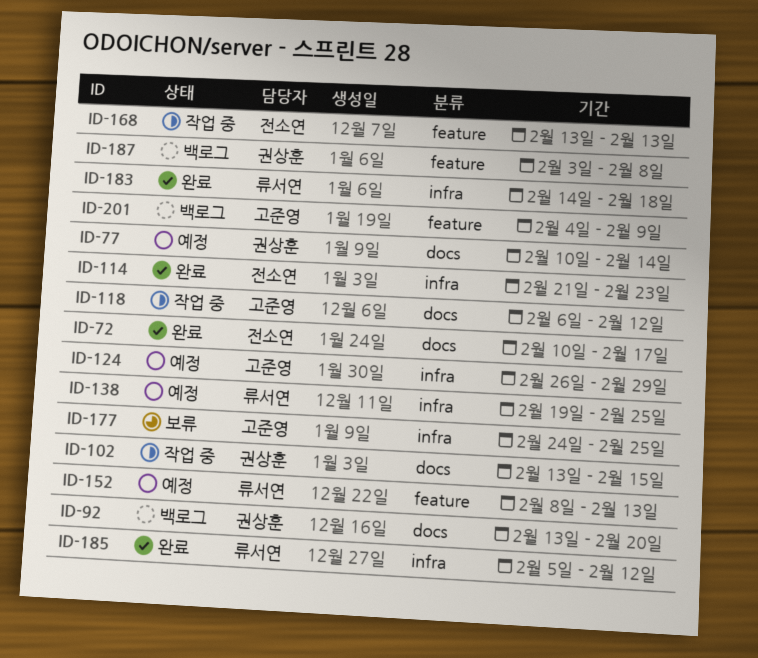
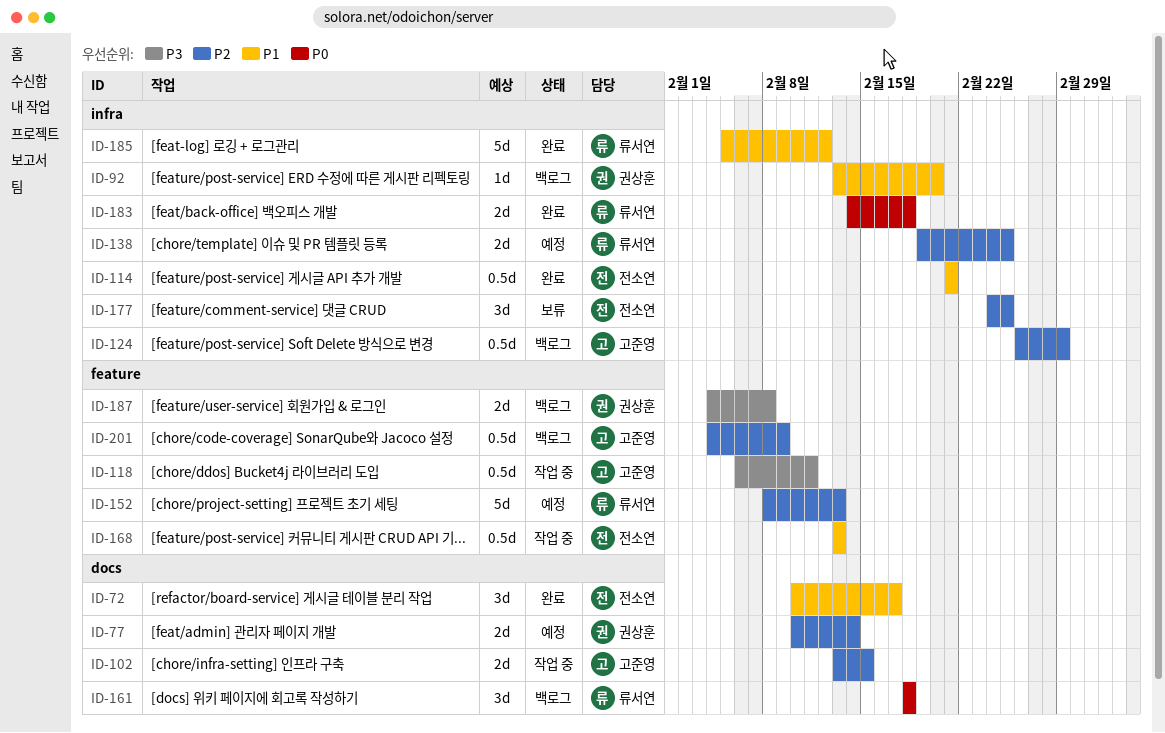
ID-92, label: docs -> infra
ID-102, owner: 권상훈 -> 고준영
ID-114, due: Feb 23 -> Feb 21
ID-118, label: docs -> feature
ID-118, due: Feb 12 -> Feb 11
ID-124, status: 예정 -> 백로그
ID-161: none -> present
ID-177, owner: 고준영 -> 전소연
ID-187, start: Feb 3 -> Feb 4

